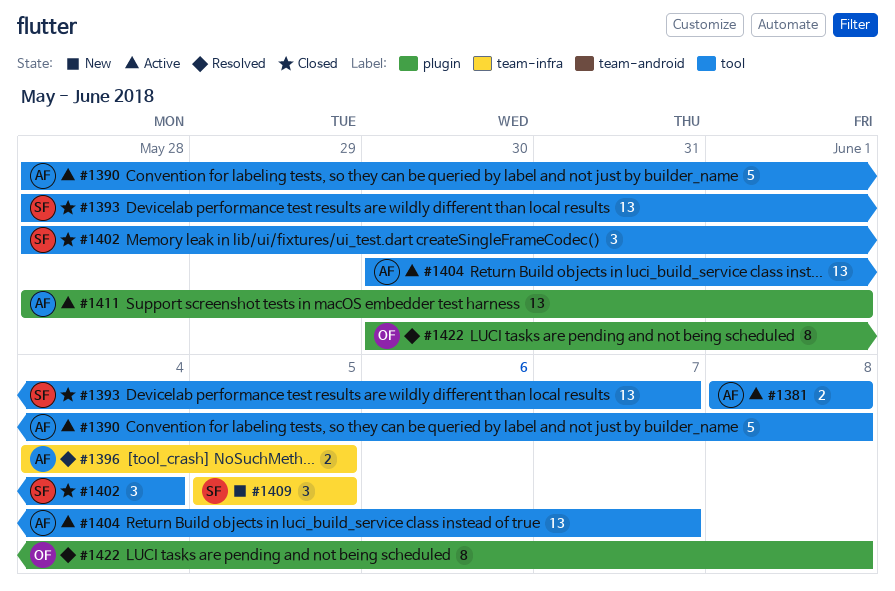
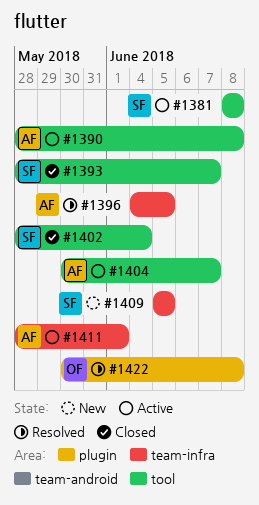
#1381, owner: AF -> SF
#1411, label: plugin -> team-infra

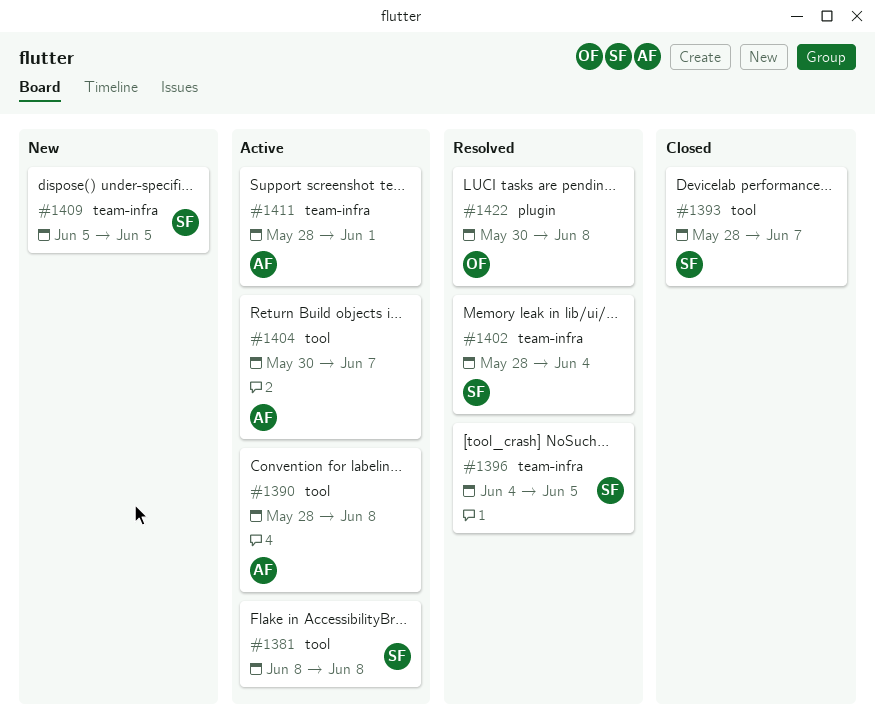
#1396, owner: AF -> SF
#1402, status: Closed -> Resolved
#1402, label: tool -> team-infra

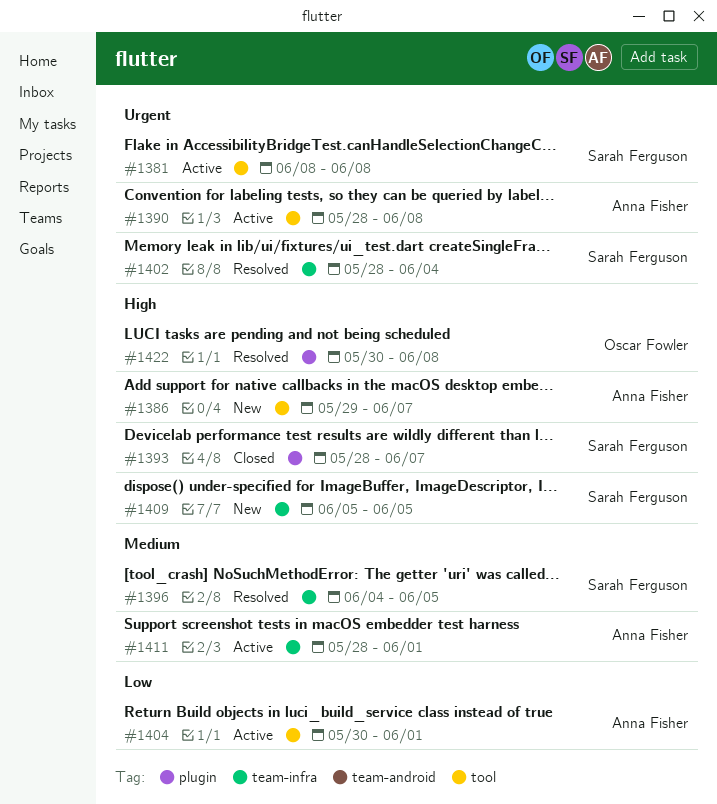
#1386: none -> present
#1393, label: tool -> plugin
#1404, due: Jun 7 -> Jun 1

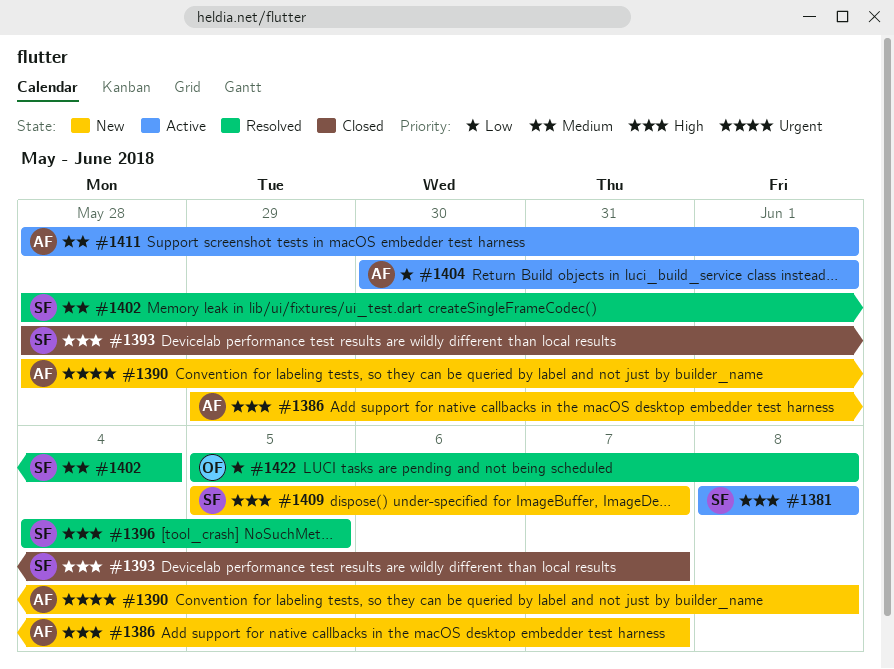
#1381, priority: Urgent -> High
#1390, status: Active -> New
#1396, priority: Medium -> High
#1402, priority: Urgent -> Medium
#1409, due: Jun 5 -> Jun 7
#1422, priority: High -> Low
#1422, start: May 30 -> Jun 5

